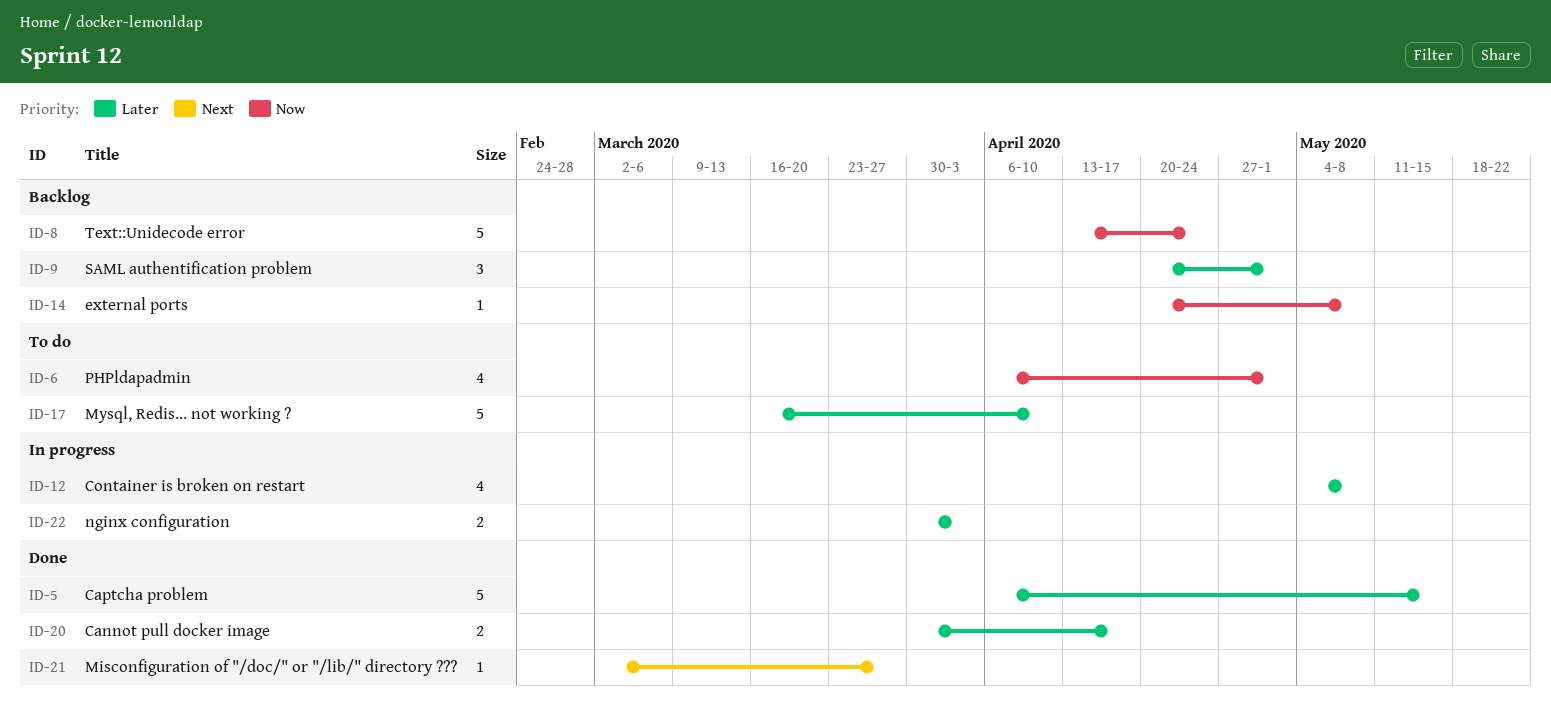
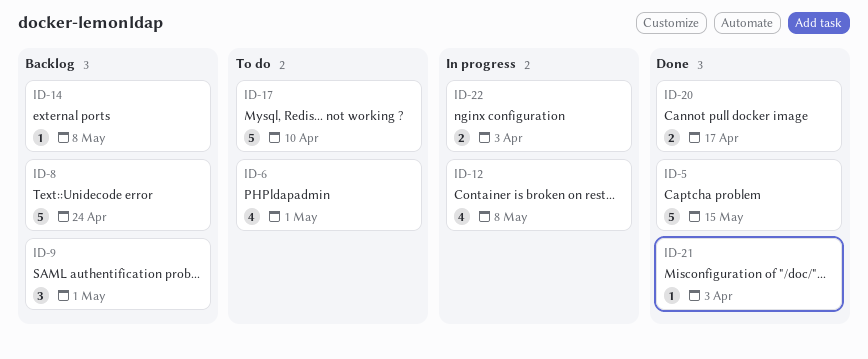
ID-21, due: Mar 27 -> Apr 3

